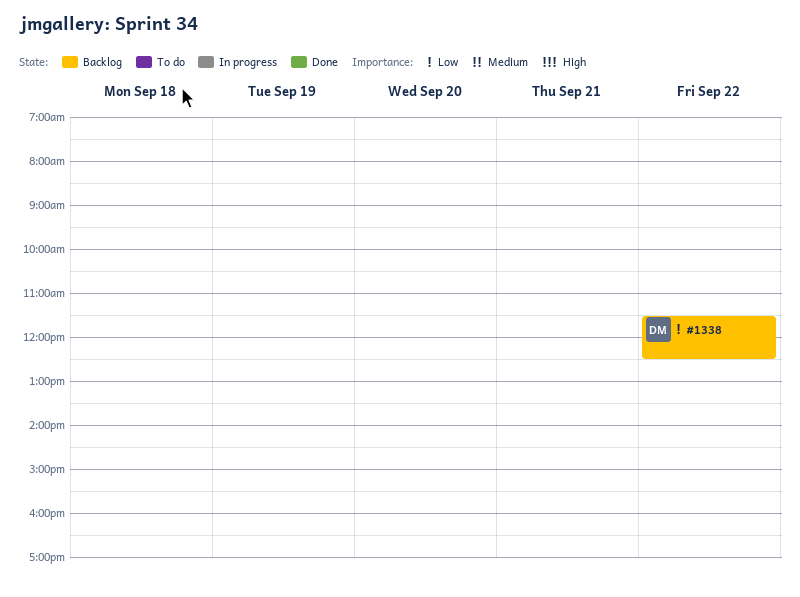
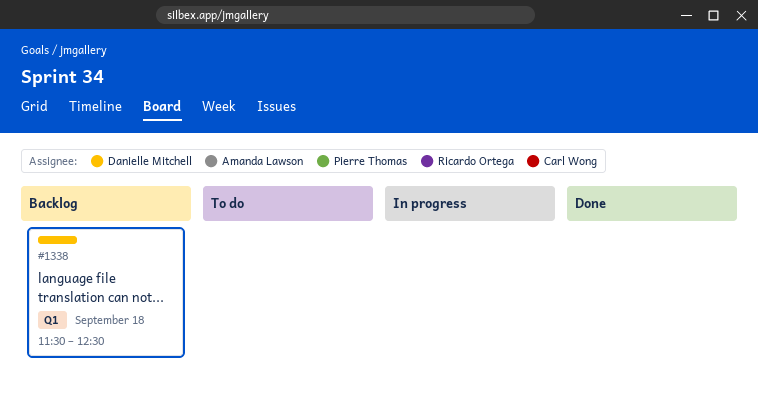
#1338, day: Sep 22 -> Sep 18

